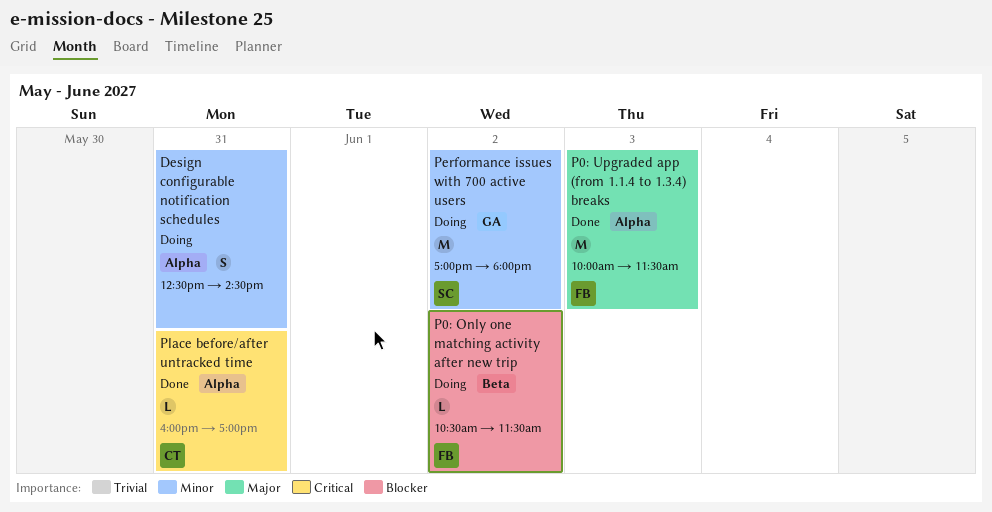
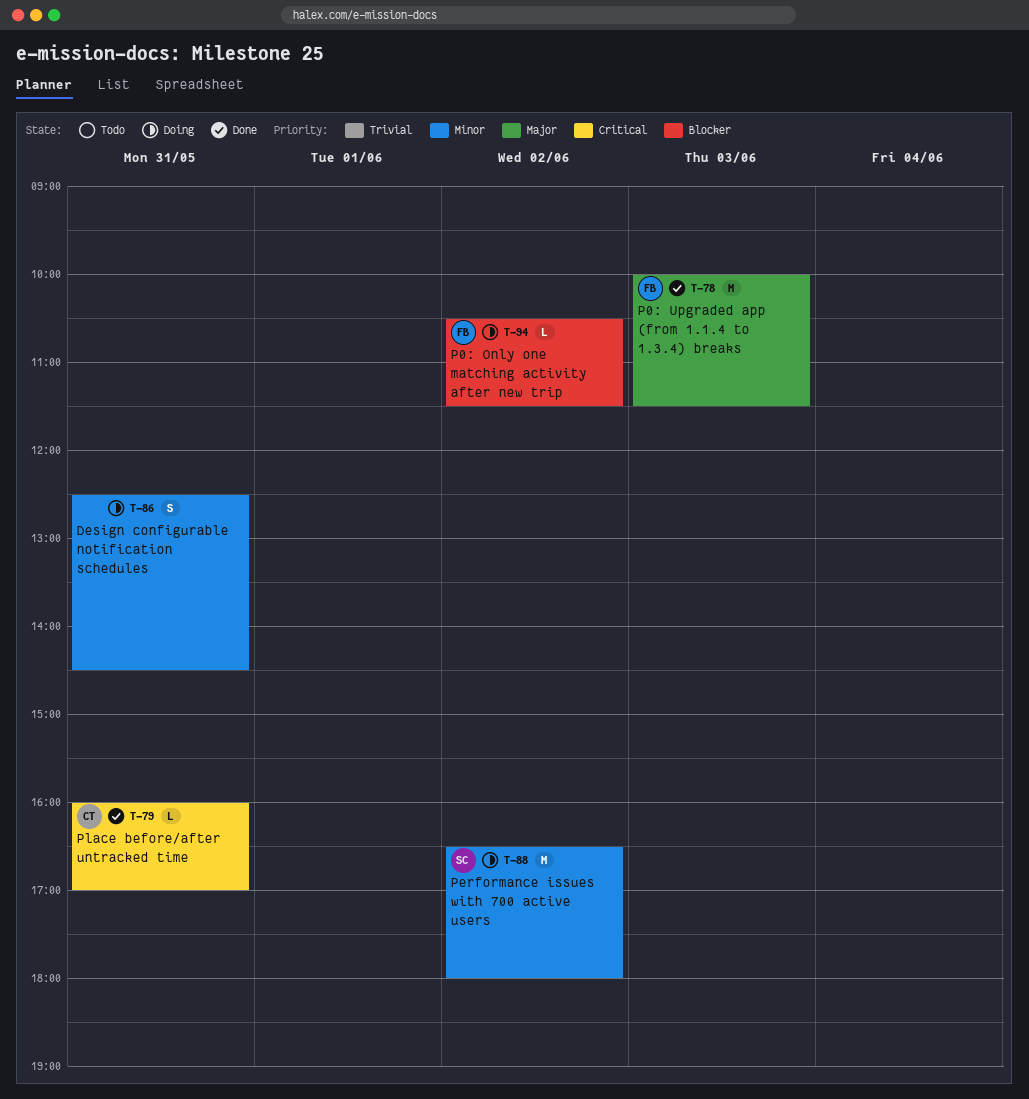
Performance issues with 700 active users, begins: 17:00 -> 16:30

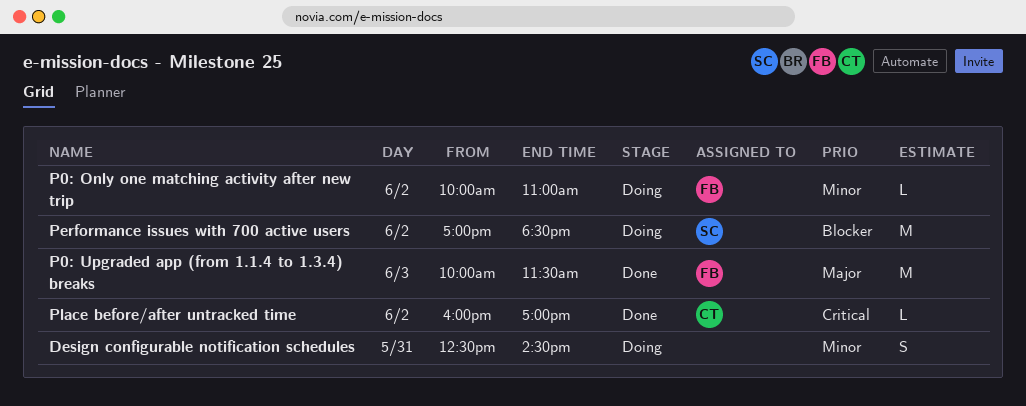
P0: Only one matching activity after new trip, priority: Blocker -> Minor
P0: Only one matching activity after new trip, begins: 10:30 -> 10:00
P0: Only one matching activity after new trip, ends: 11:30 -> 11:00
Performance issues with 700 active users, priority: Minor -> Blocker
Performance issues with 700 active users, begins: 16:30 -> 17:00
Performance issues with 700 active users, ends: 18:00 -> 18:30
Place before/after untracked time, day: May 31 -> Jun 2

